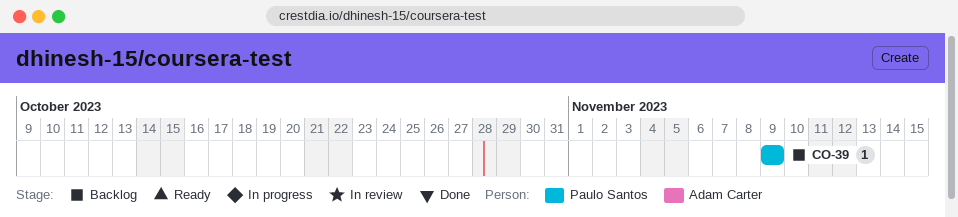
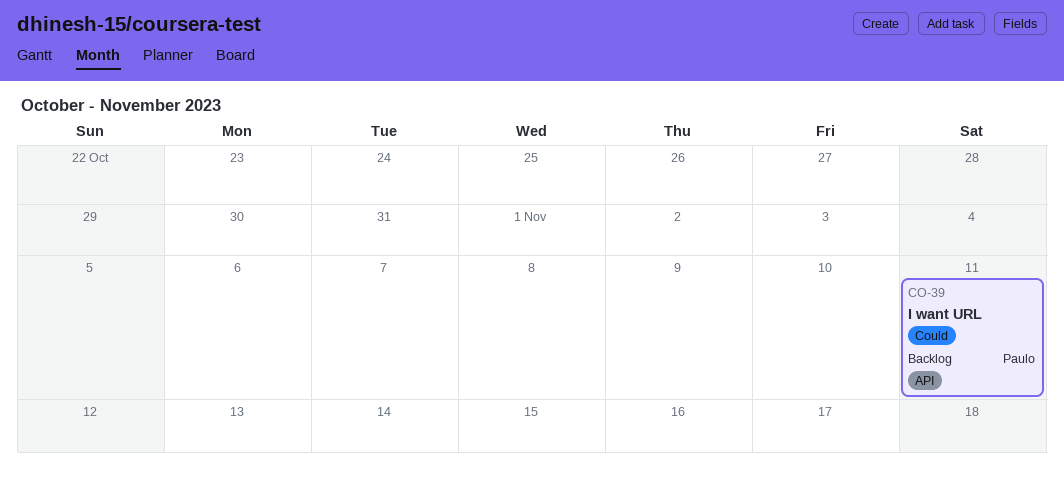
CO-39, due: Nov 9 -> Nov 11

